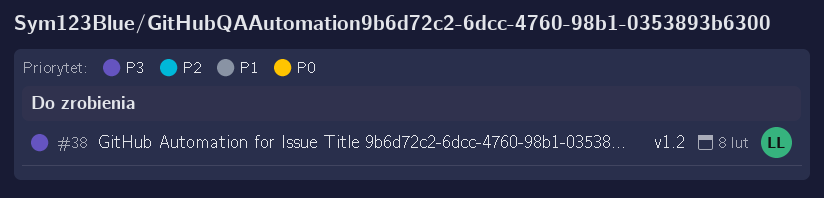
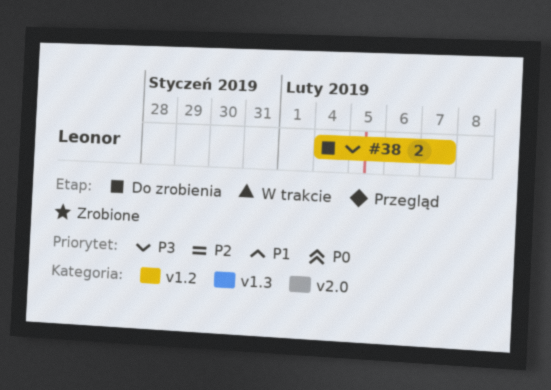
#38, due: Feb 8 -> Feb 7

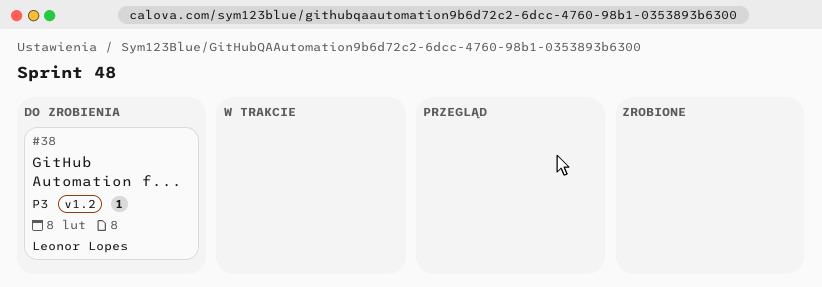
#38, estimate: 2 -> 1
#38, due: Feb 7 -> Feb 8

